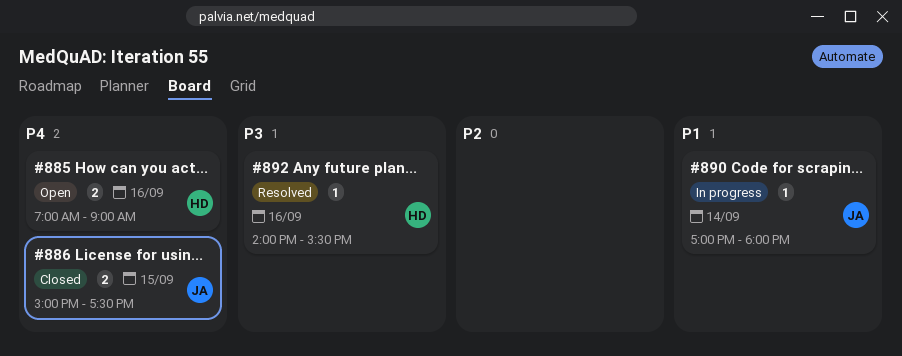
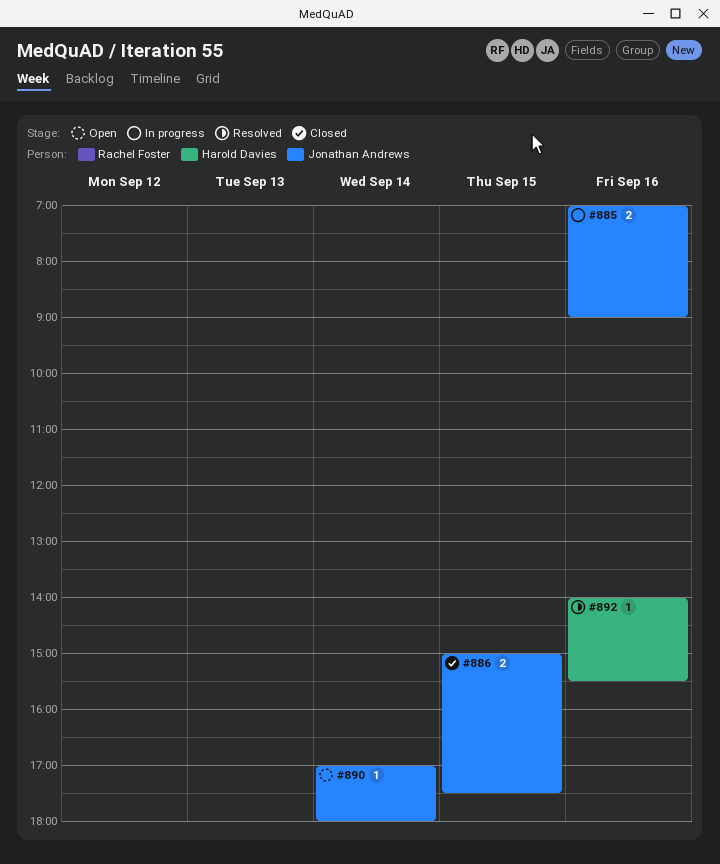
#885, status: Open -> In progress
#885, owner: Harold Davies -> Jonathan Andrews
#890, status: In progress -> Open

